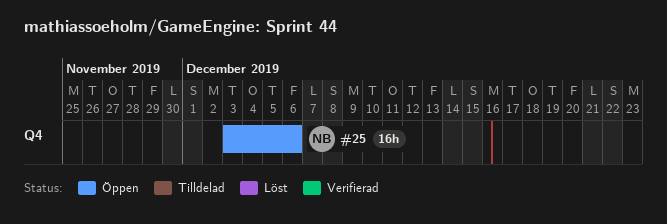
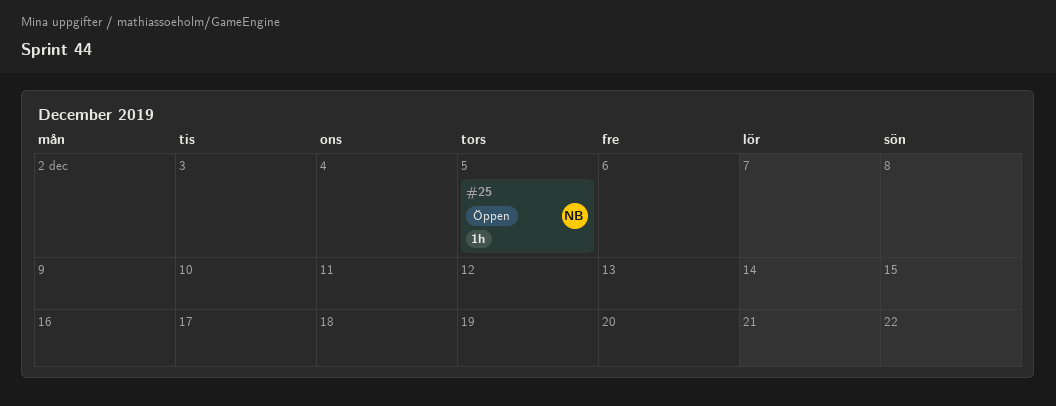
#25, estimate: 16h -> 1h
#25, due: Dec 6 -> Dec 5

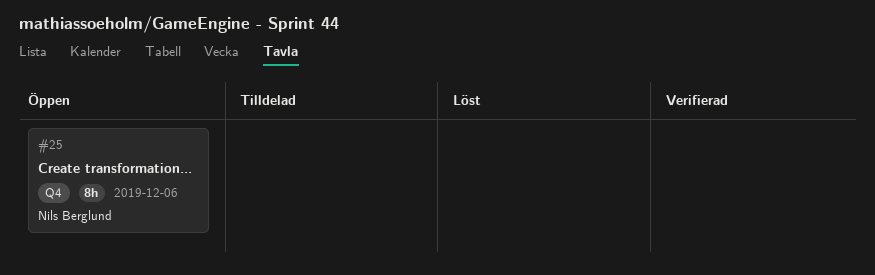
#25, estimate: 1h -> 8h
#25, due: Dec 5 -> Dec 6

